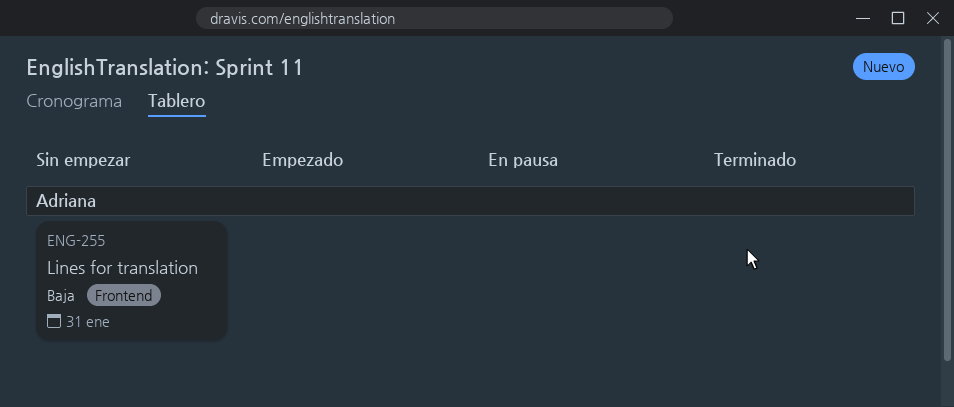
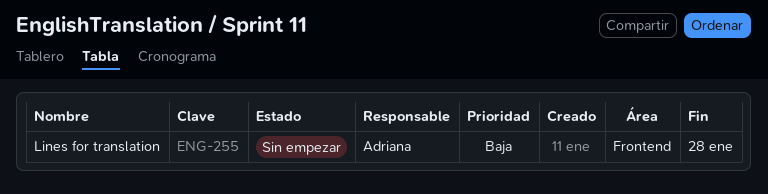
ENG-255, due: Jan 31 -> Jan 28

